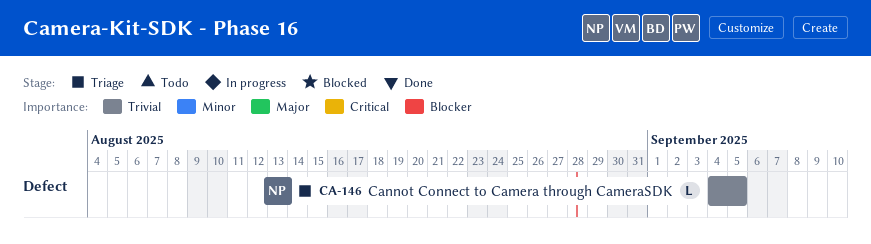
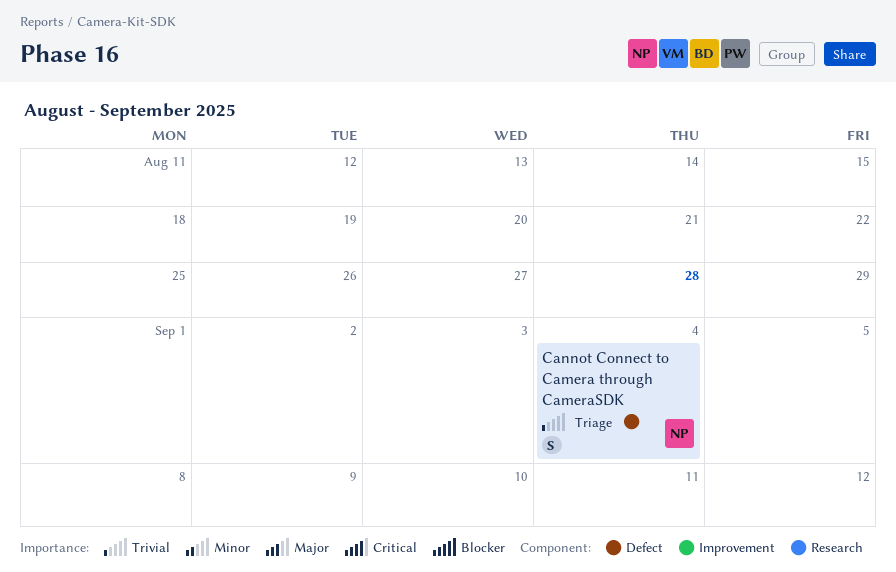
Cannot Connect to Camera through CameraSDK, estimate: L -> S
Cannot Connect to Camera through CameraSDK, due: Sep 5 -> Sep 4

